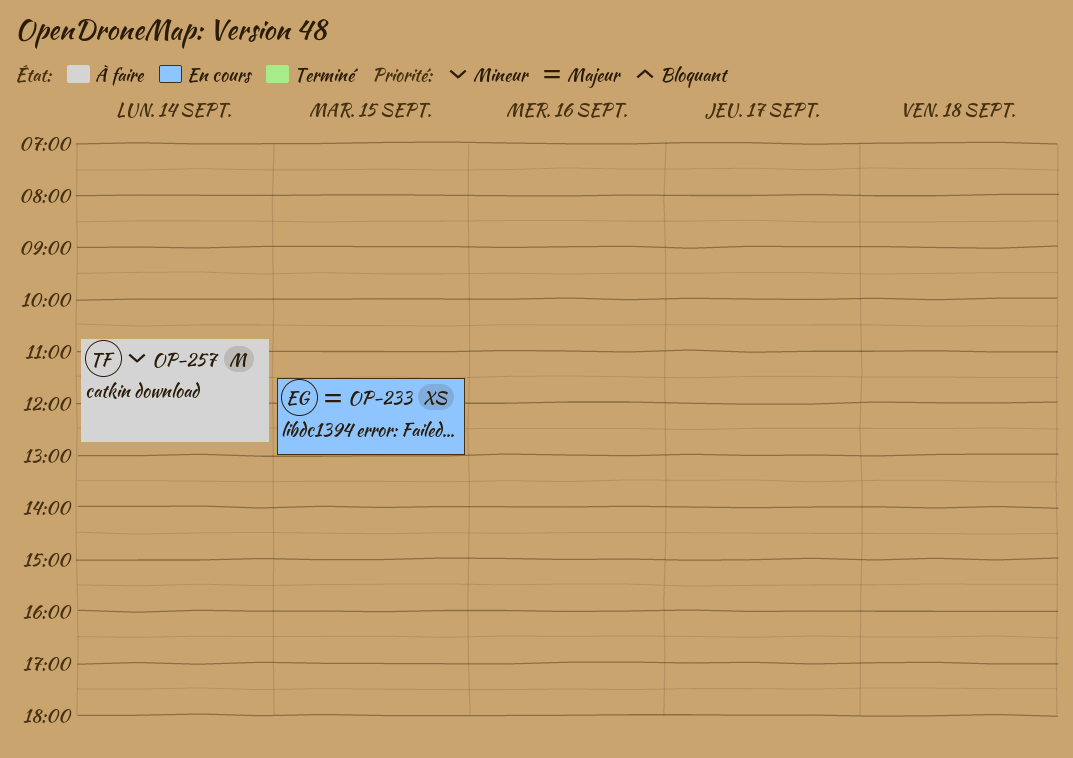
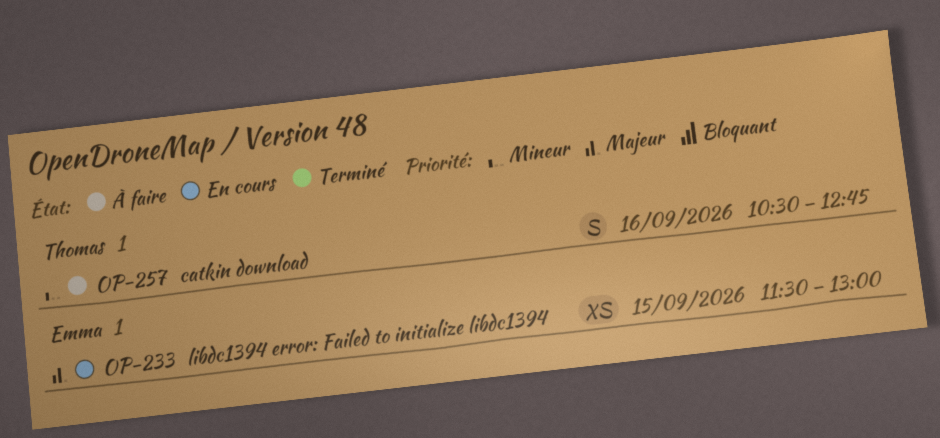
OP-257, estimate: M -> S
OP-257, day: Sep 14 -> Sep 16
OP-257, begins: 10:45 -> 10:30

